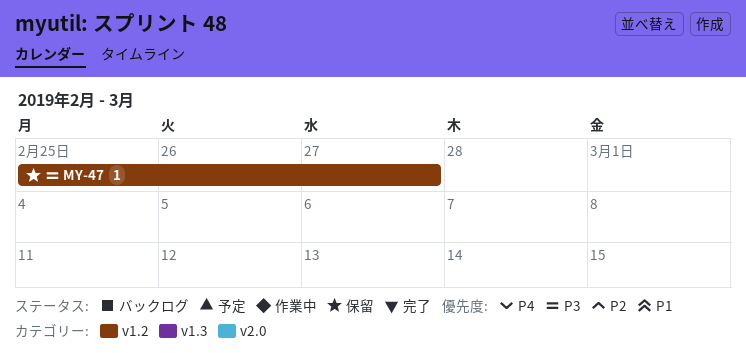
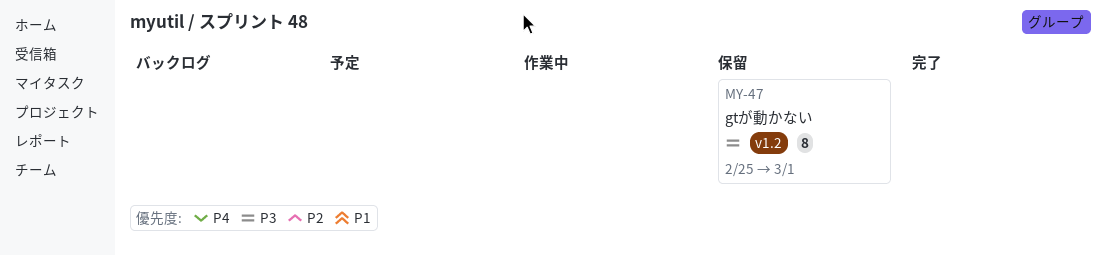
MY-47, estimate: 1 -> 8
MY-47, due: Feb 27 -> Mar 1

